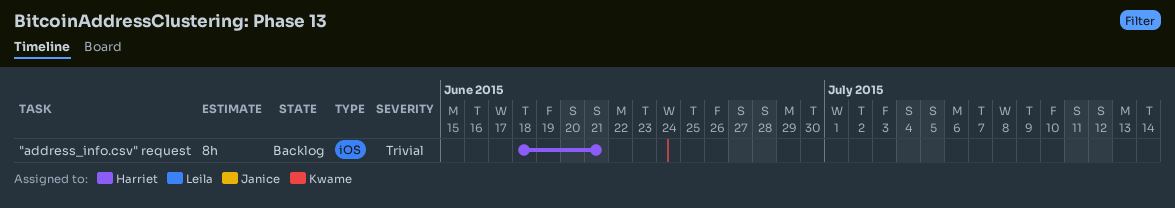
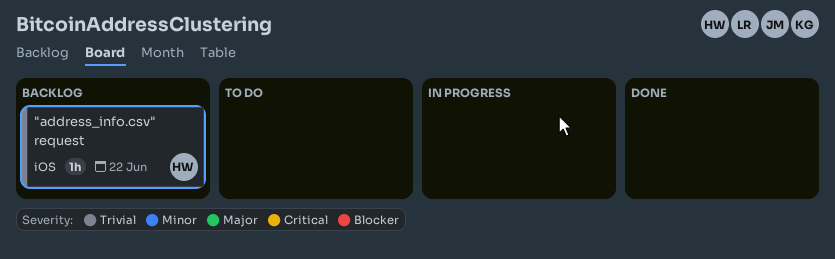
"address_info.csv" request, estimate: 8h -> 1h
"address_info.csv" request, due: Jun 21 -> Jun 22

